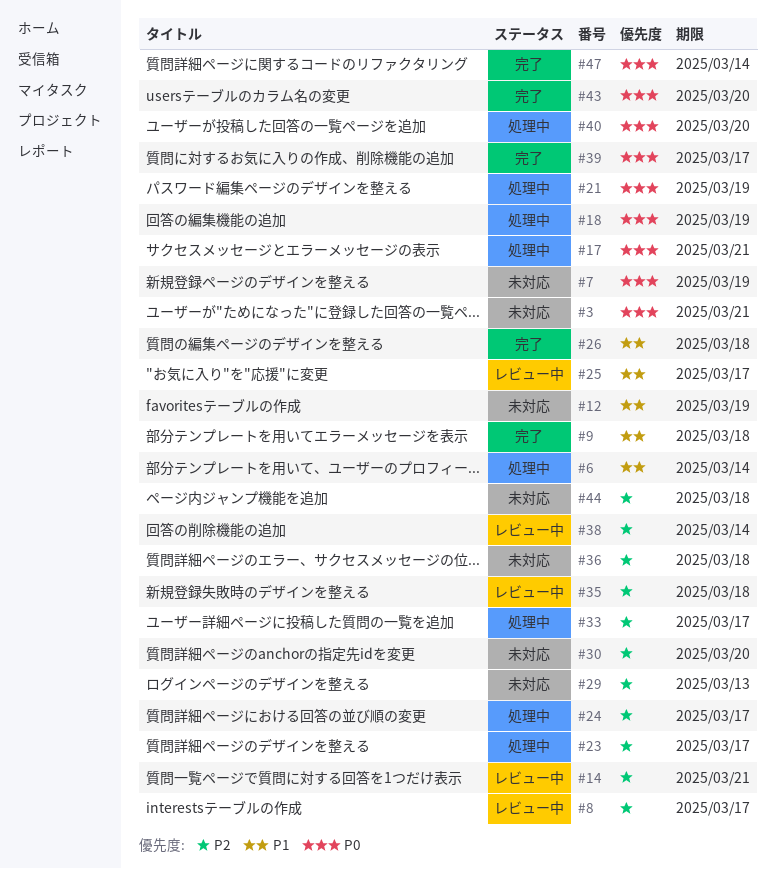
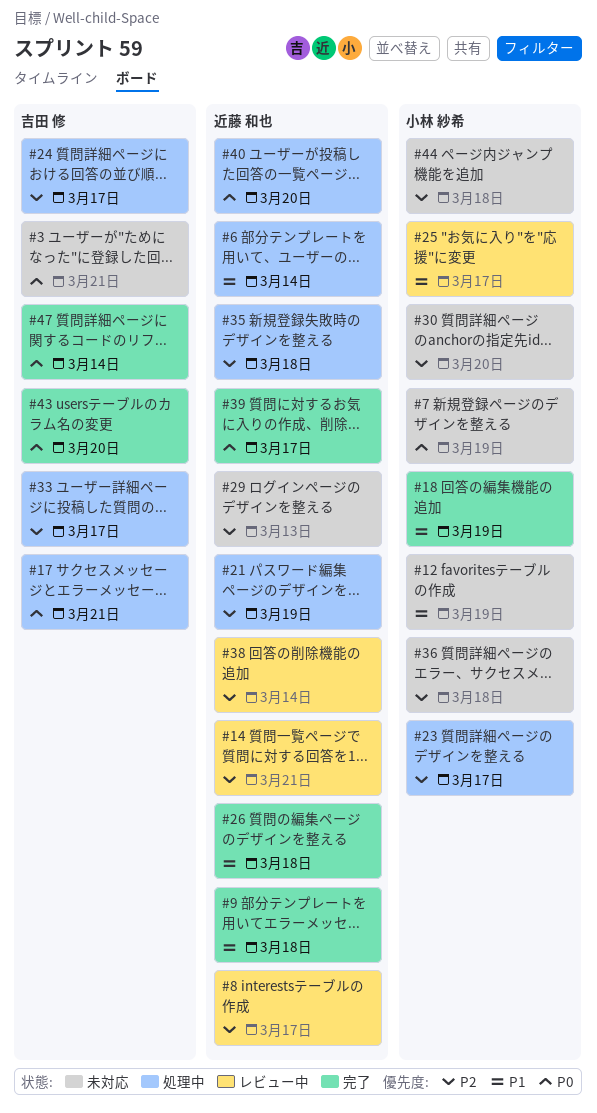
#18, status: 処理中 -> 完了
#18, priority: P0 -> P1
#21, priority: P0 -> P2
#35, status: レビュー中 -> 処理中

